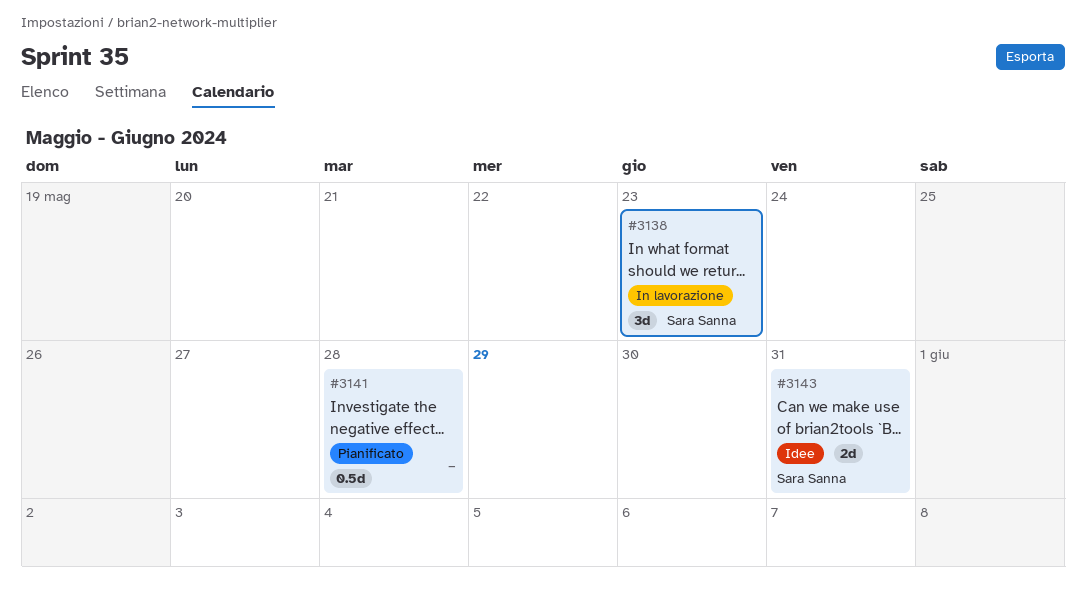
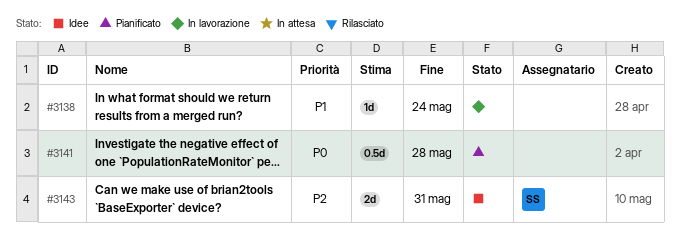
#3138, owner: Sara Sanna -> none
#3138, estimate: 3d -> 1d
#3138, due: May 23 -> May 24

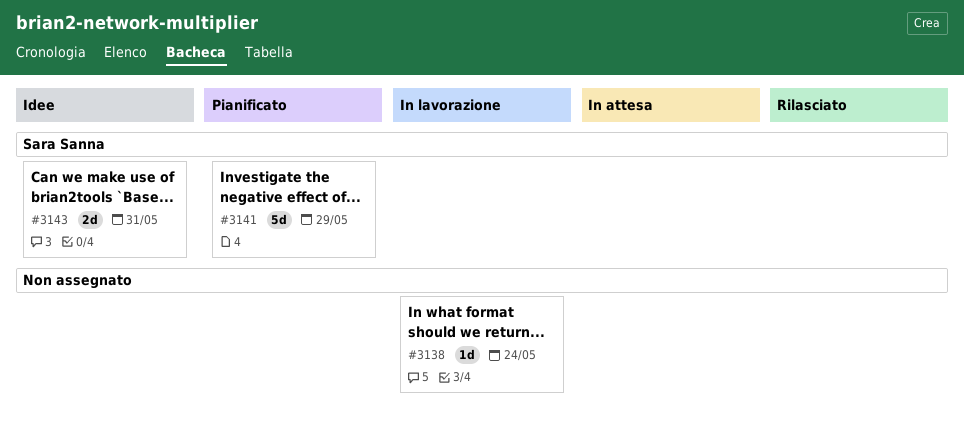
#3141, owner: none -> Sara Sanna
#3141, estimate: 0.5d -> 5d
#3141, due: May 28 -> May 29

